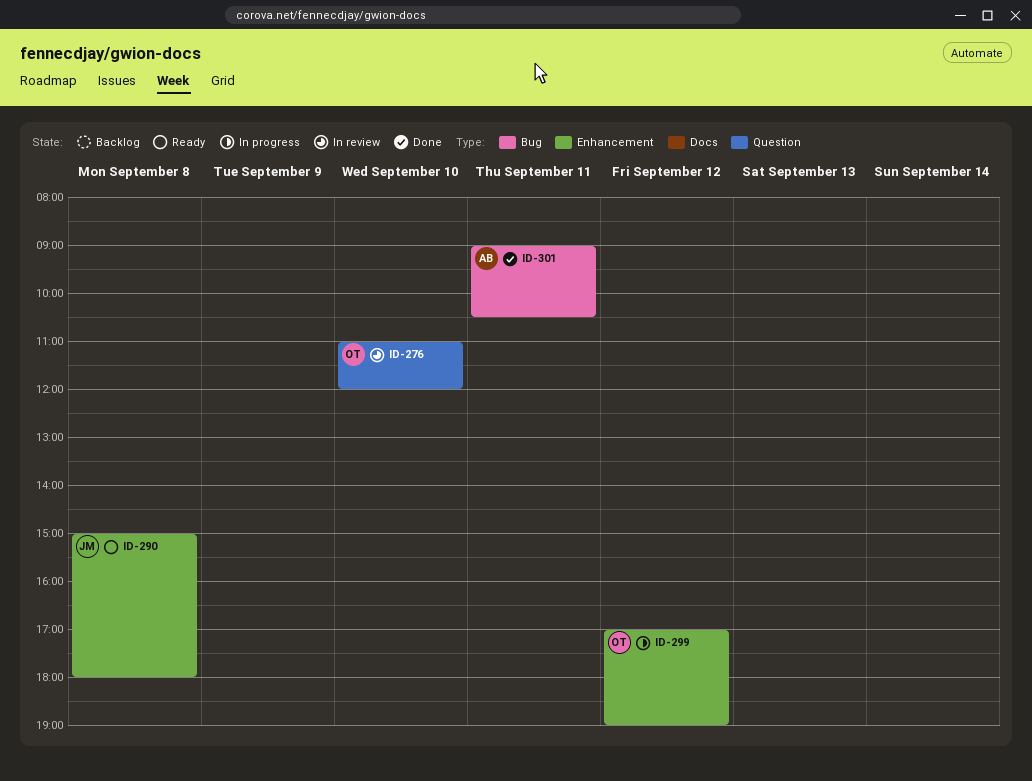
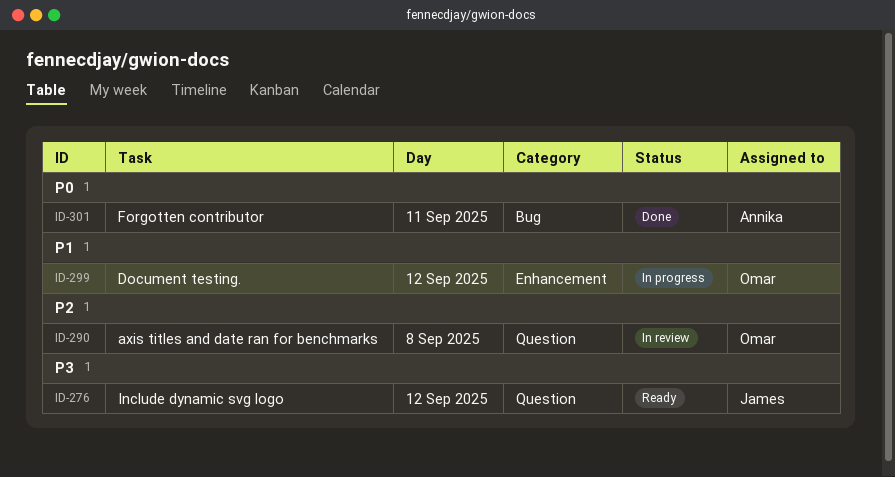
ID-276, status: In review -> Ready
ID-276, owner: Omar -> James
ID-276, day: Sep 10 -> Sep 12
ID-290, status: Ready -> In review
ID-290, owner: James -> Omar
ID-290, label: Enhancement -> Question

